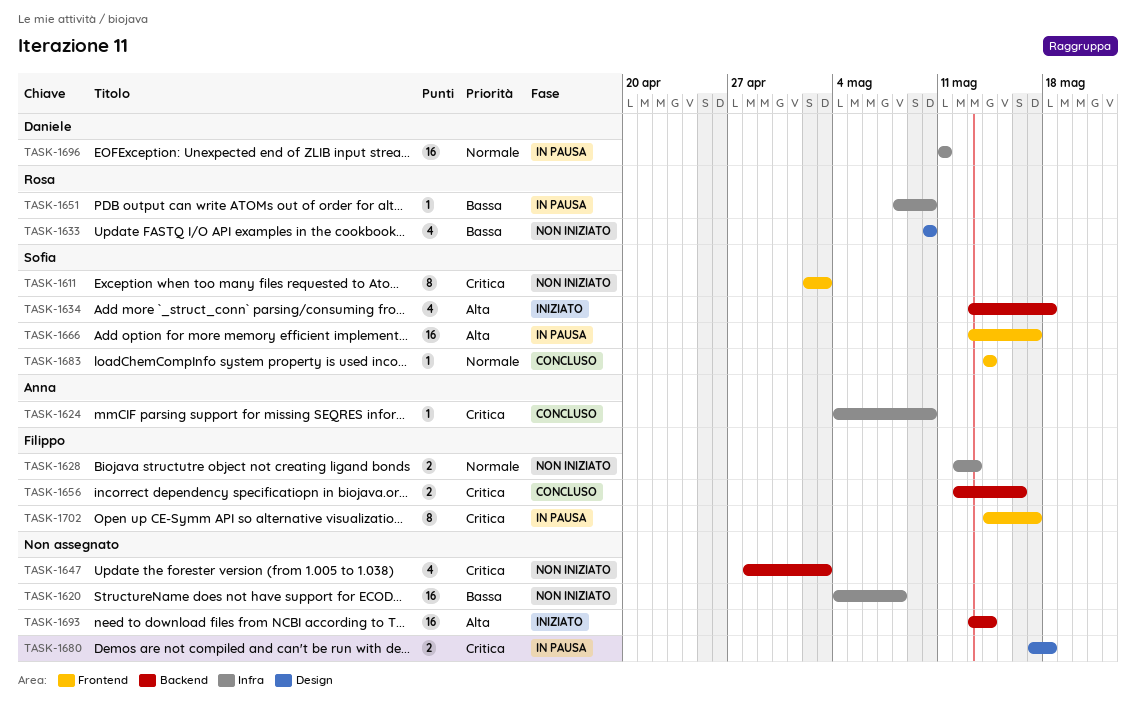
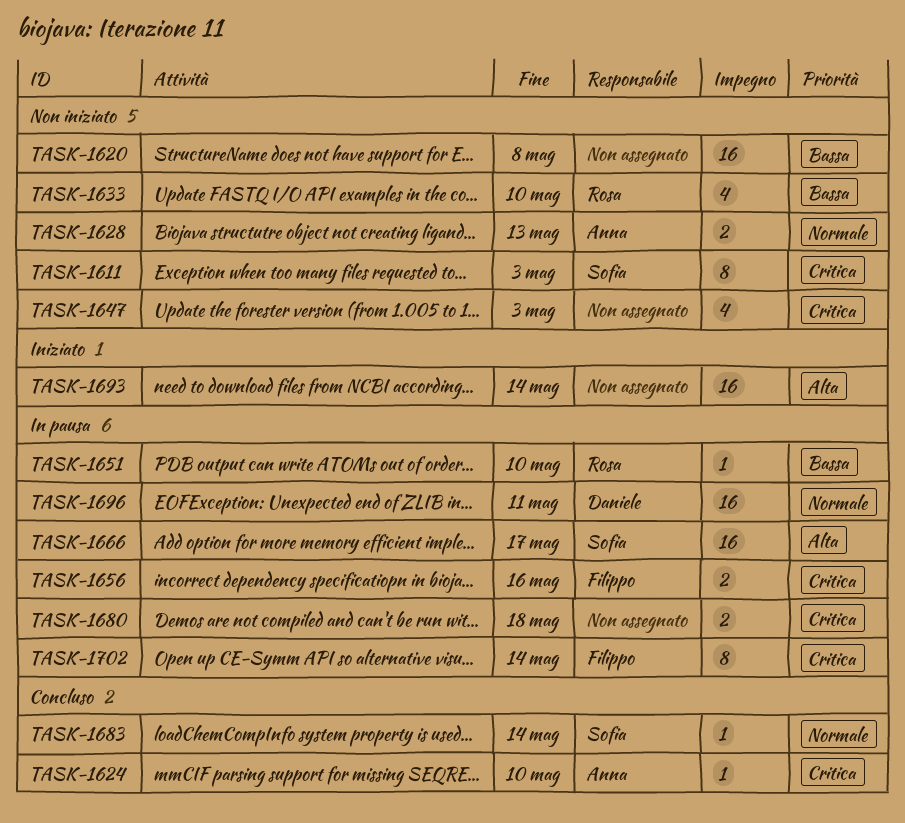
TASK-1628, owner: Filippo -> Anna
TASK-1634: present -> none
TASK-1656, status: Concluso -> In pausa
TASK-1702, due: May 17 -> May 14

